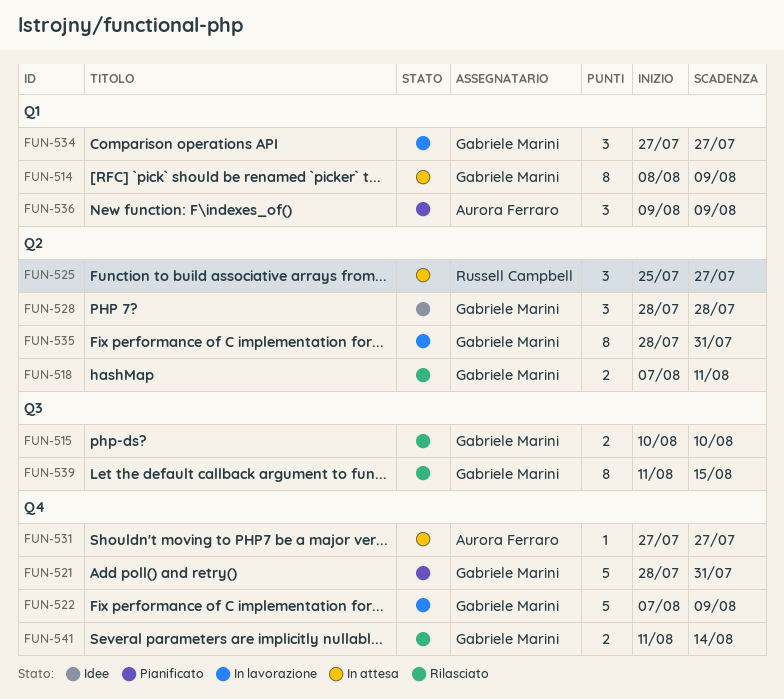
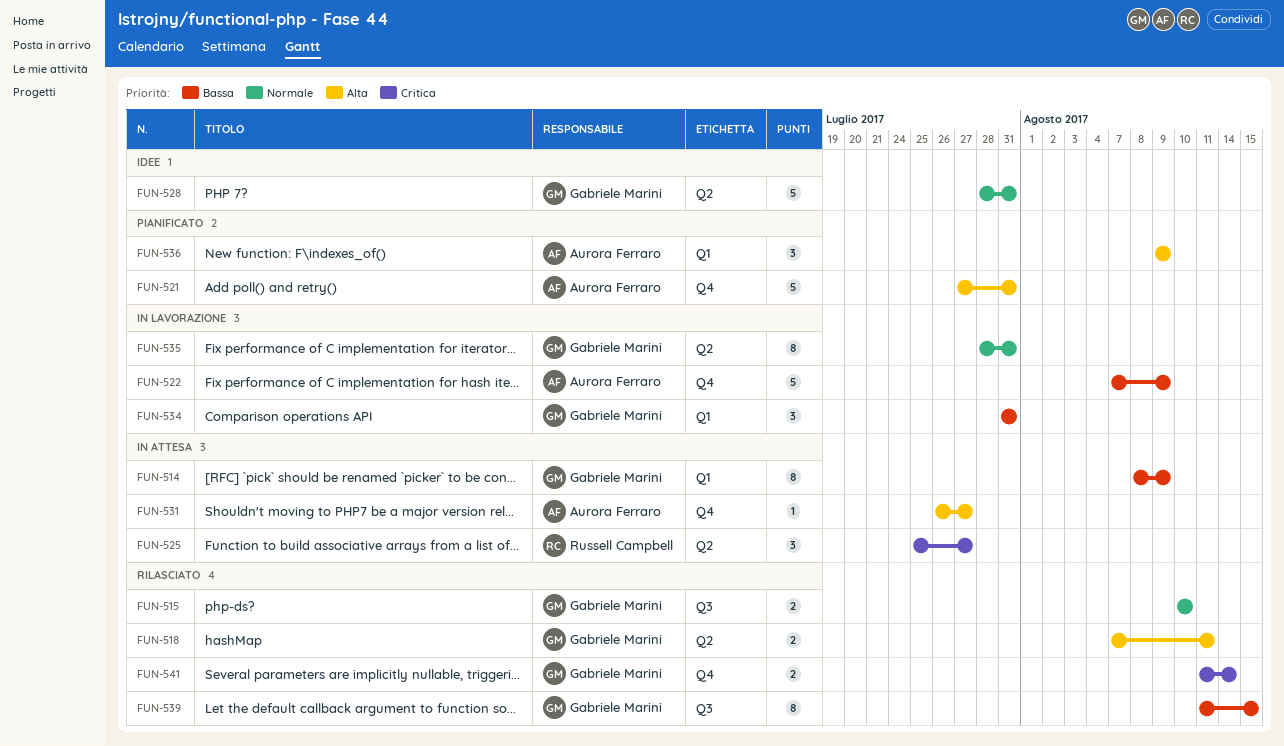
FUN-521, owner: Gabriele Marini -> Aurora Ferraro
FUN-521, start: Jul 28 -> Jul 27
FUN-522, owner: Gabriele Marini -> Aurora Ferraro
FUN-528, estimate: 3 -> 5
FUN-528, due: Jul 28 -> Jul 31
FUN-531, start: Jul 27 -> Jul 26
FUN-534, start: Jul 27 -> Jul 31
FUN-534, due: Jul 27 -> Jul 31

